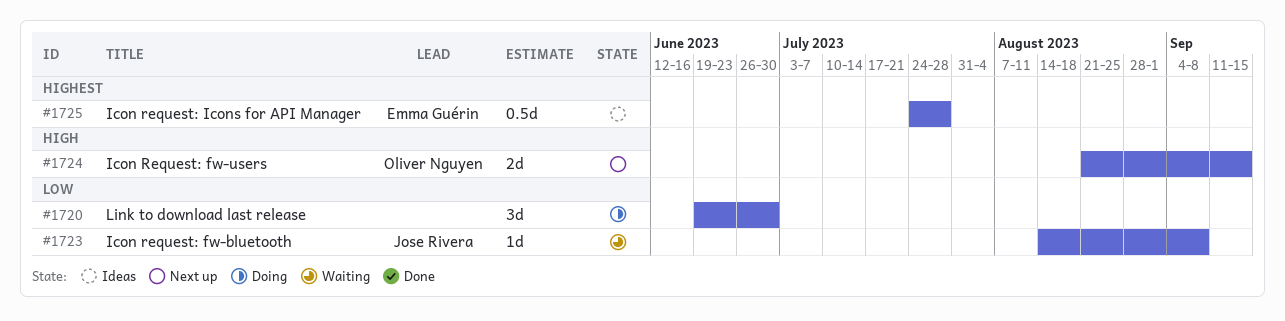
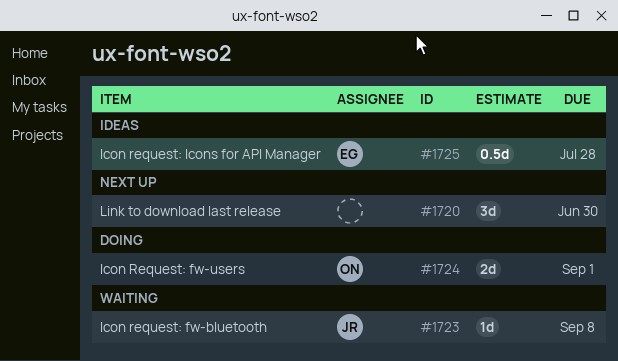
#1720, status: Doing -> Next up
#1724, status: Next up -> Doing
#1724, due: Sep 15 -> Sep 1

